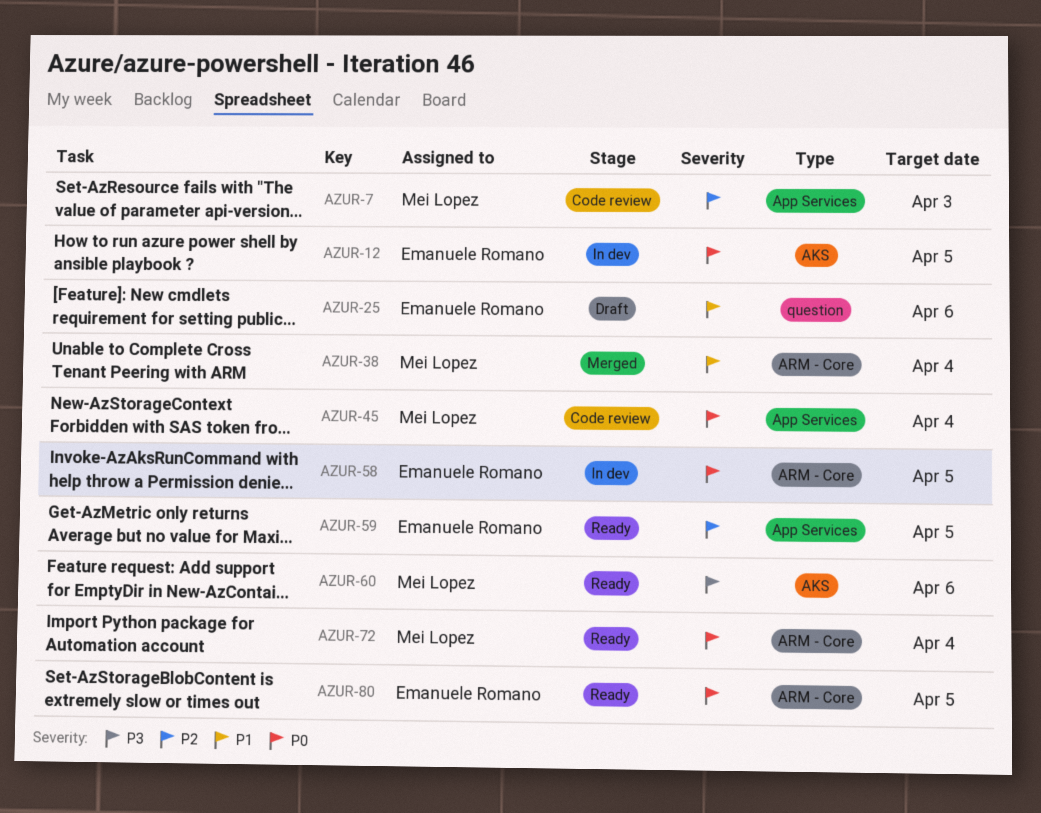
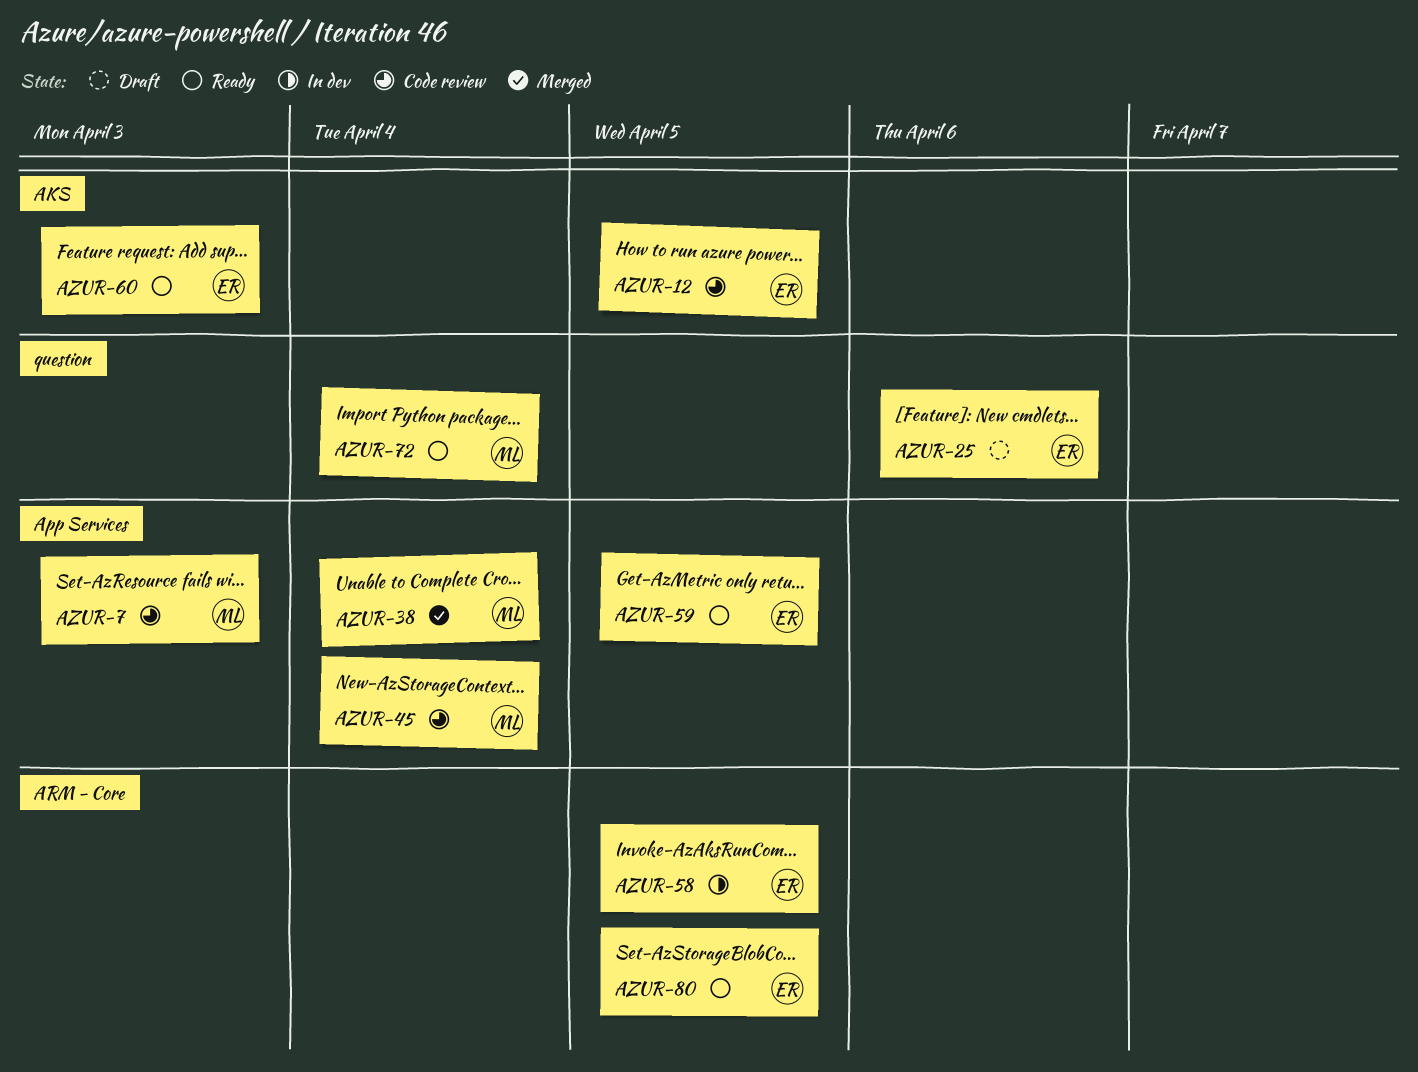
AZUR-12, status: In dev -> Code review
AZUR-38, label: ARM - Core -> App Services
AZUR-60, owner: Mei Lopez -> Emanuele Romano
AZUR-60, due: Apr 6 -> Apr 3
AZUR-72, label: ARM - Core -> question

